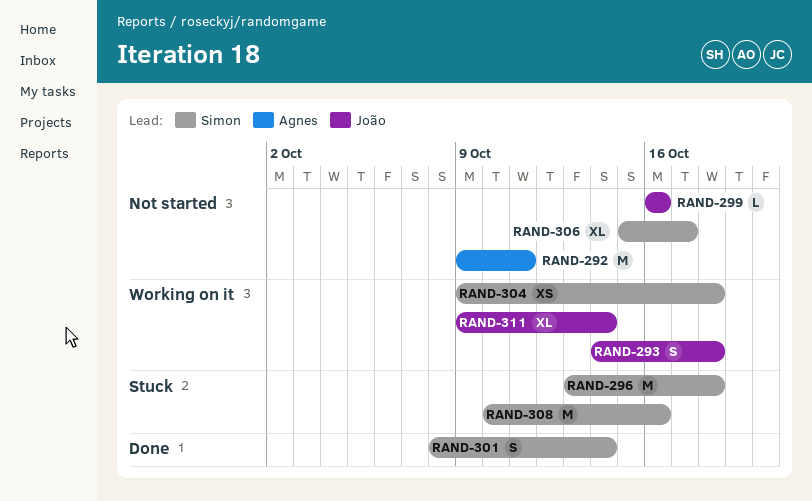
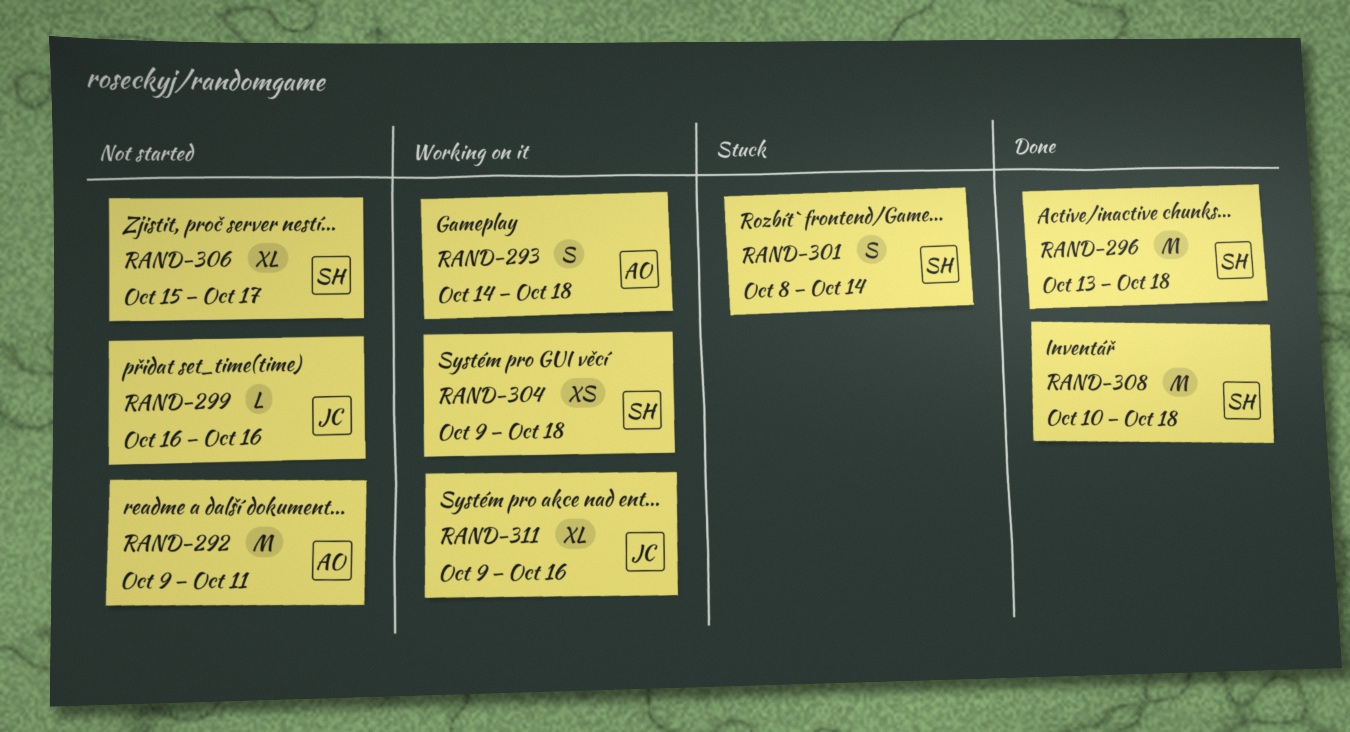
RAND-293, owner: João -> Agnes
RAND-296, status: Stuck -> Done
RAND-301, status: Done -> Stuck
RAND-308, status: Stuck -> Done
RAND-308, due: Oct 16 -> Oct 18
RAND-311, due: Oct 14 -> Oct 16

